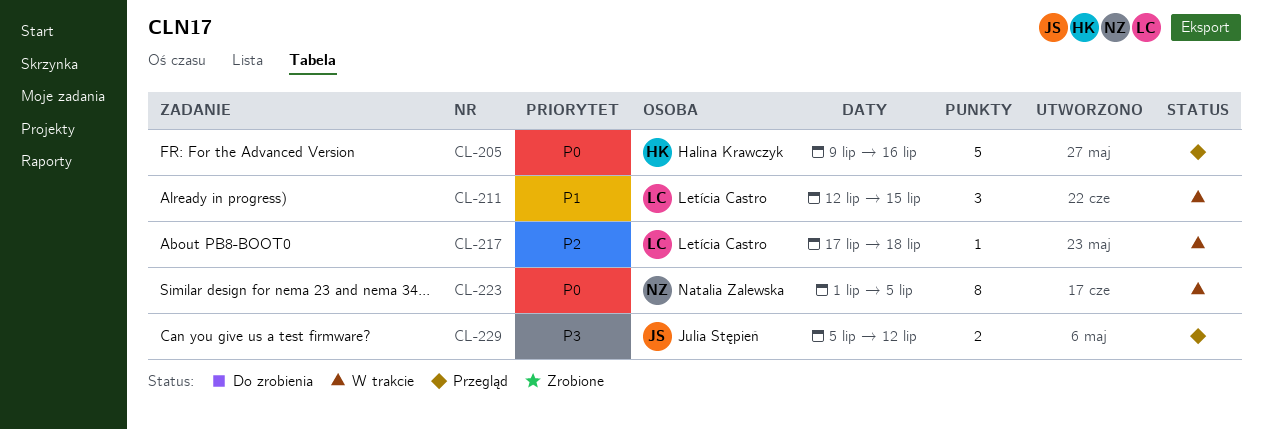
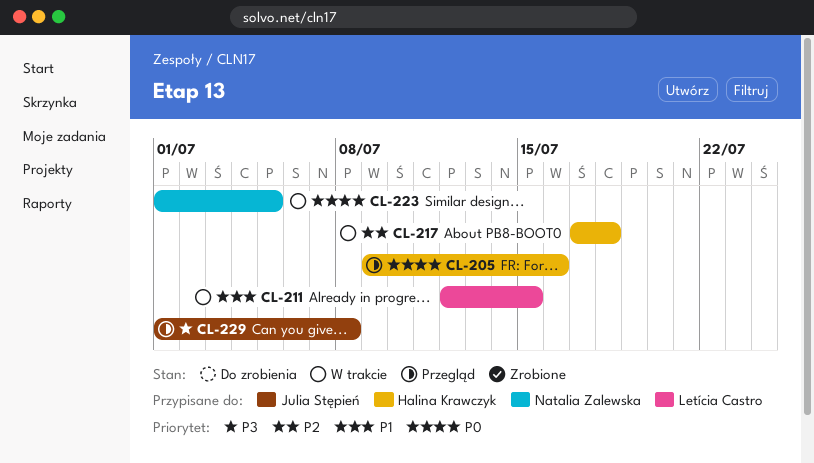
CL-217, owner: Letícia Castro -> Halina Krawczyk
CL-229, start: Jul 5 -> Jul 1
CL-229, due: Jul 12 -> Jul 8

